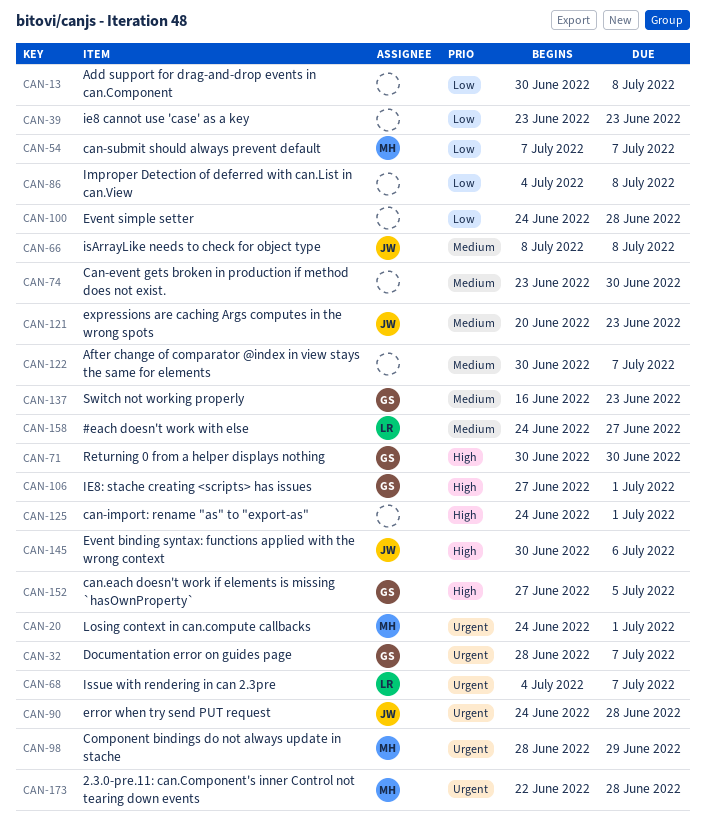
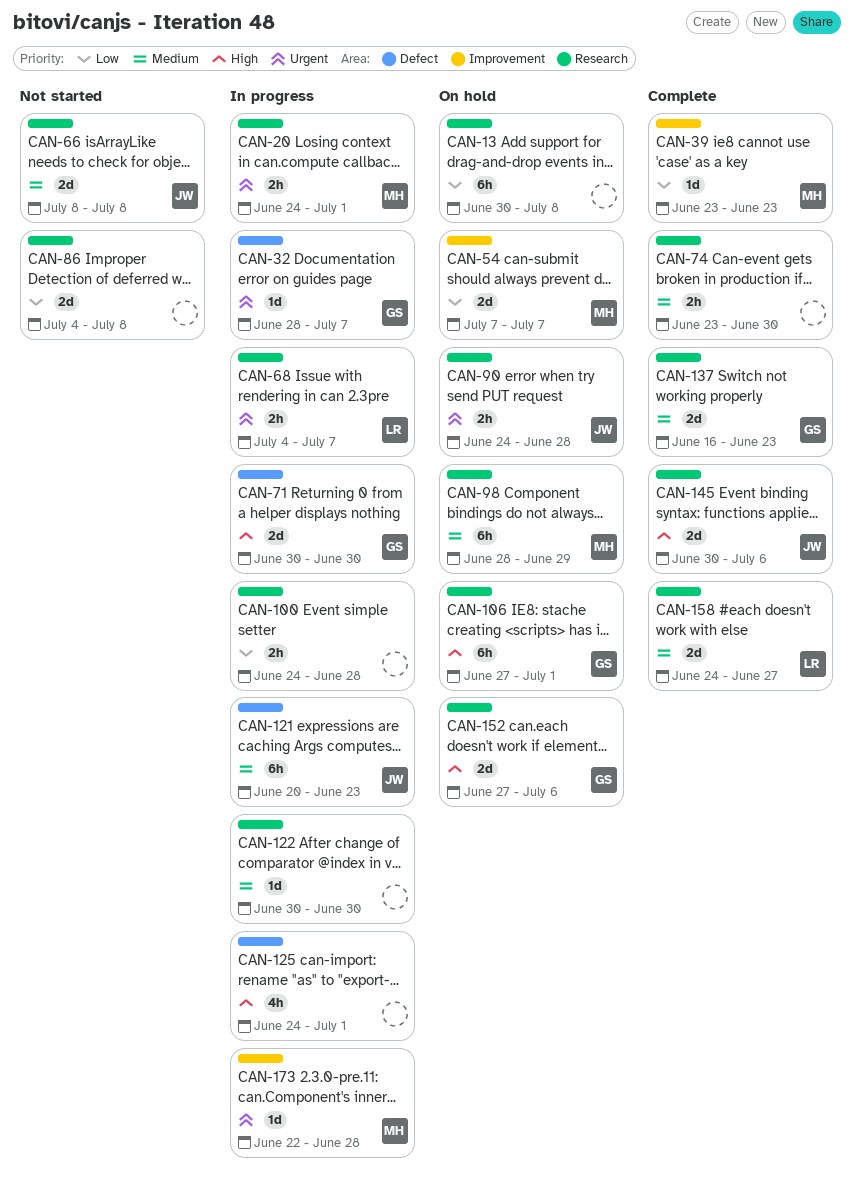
CAN-39, owner: none -> MH
CAN-98, priority: Urgent -> Medium
CAN-122, due: Jul 7 -> Jun 30
CAN-152, due: Jul 5 -> Jul 6

